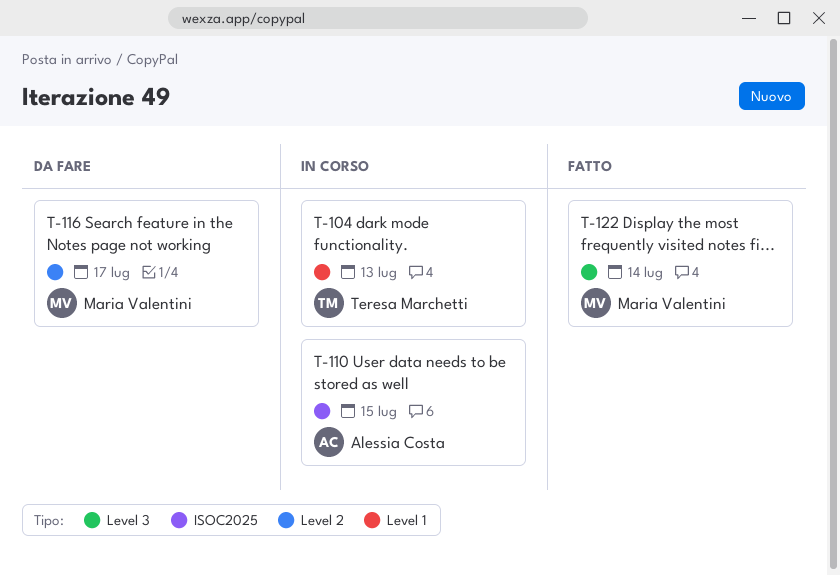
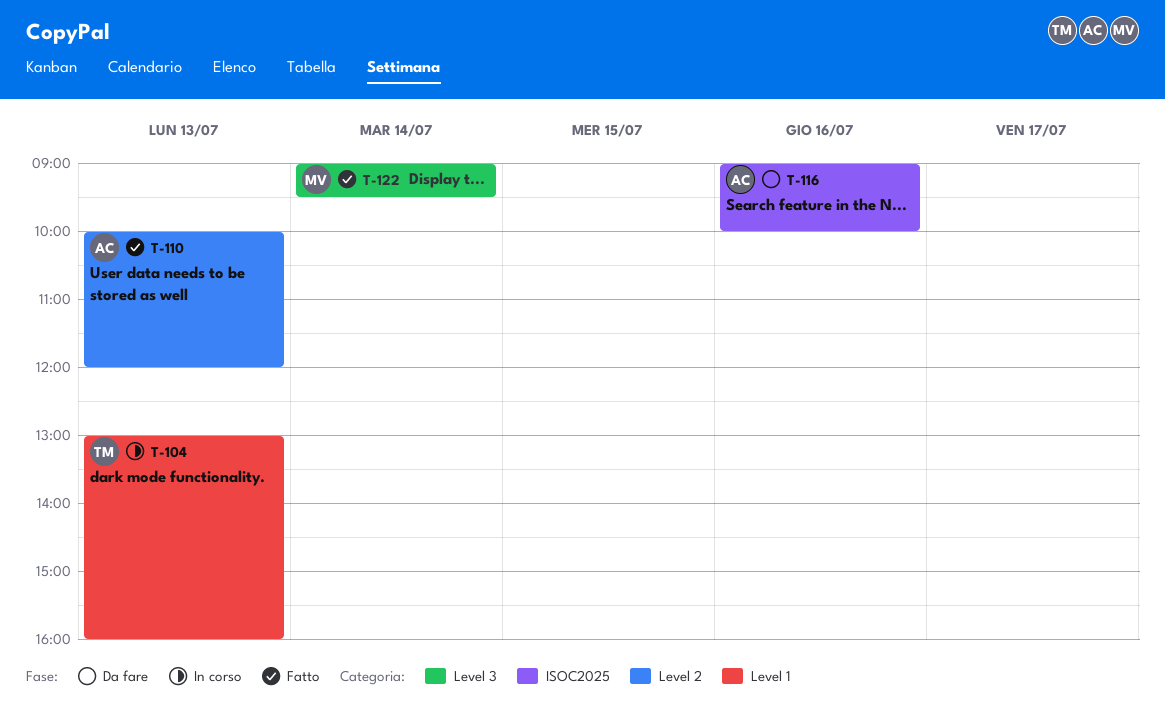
T-110, status: In corso -> Fatto
T-110, label: ISOC2025 -> Level 2
T-110, day: Jul 15 -> Jul 13
T-116, owner: Maria Valentini -> Alessia Costa
T-116, label: Level 2 -> ISOC2025
T-116, day: Jul 17 -> Jul 16

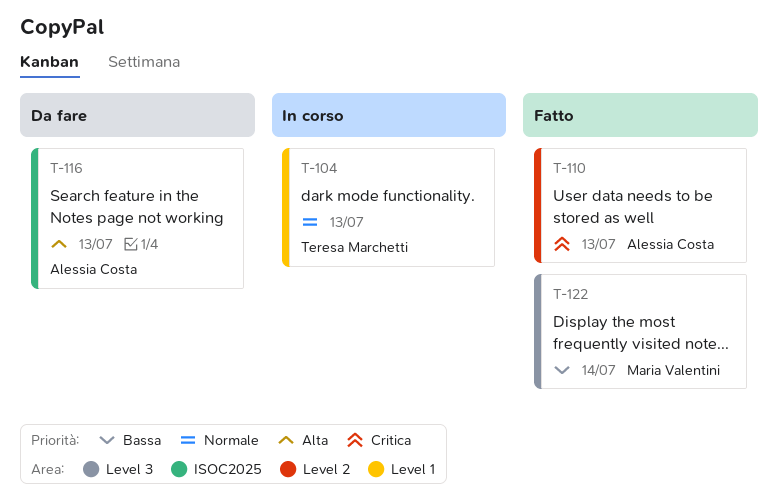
T-116, day: Jul 16 -> Jul 13

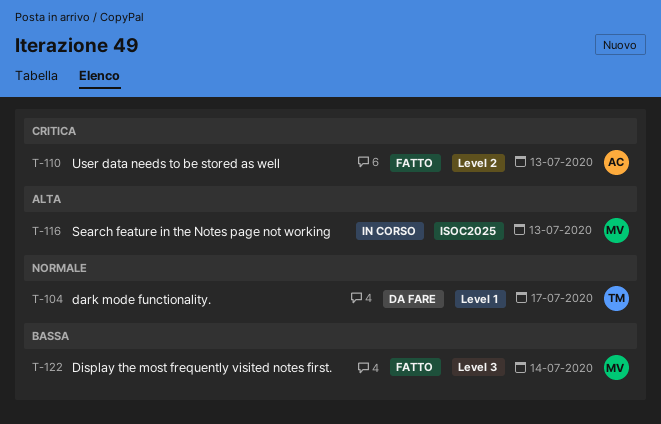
T-104, status: In corso -> Da fare
T-104, day: Jul 13 -> Jul 17
T-116, status: Da fare -> In corso
T-116, owner: Alessia Costa -> Maria Valentini

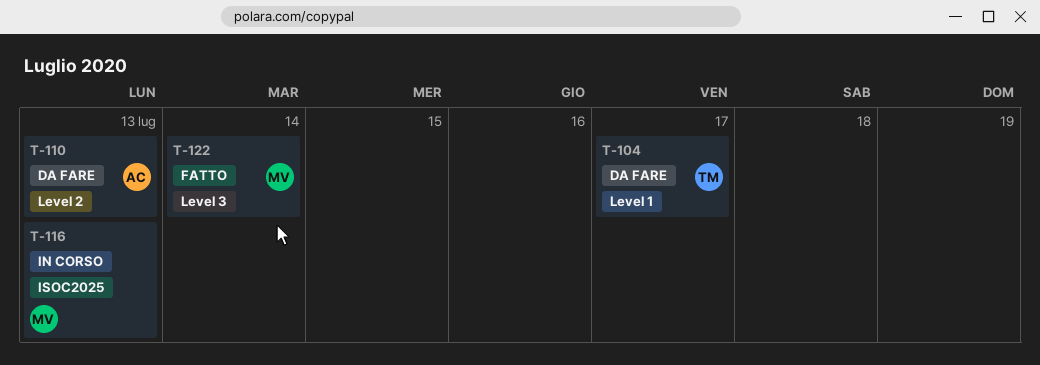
T-110, status: Fatto -> Da fare

